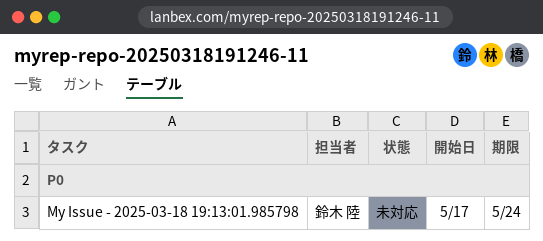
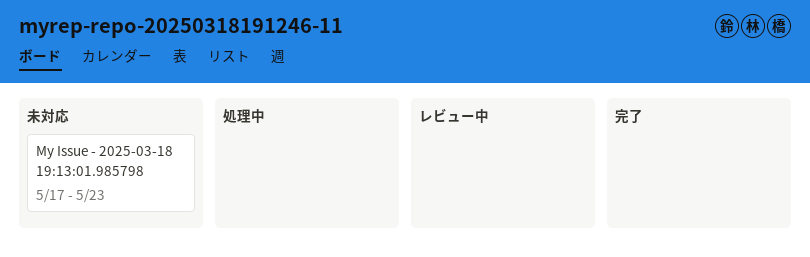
My Issue - 2025-03-18 19:13:01.985798, due: May 24 -> May 23

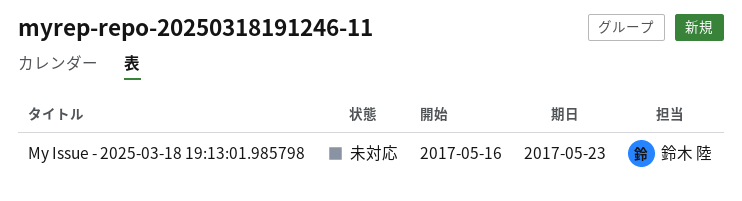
My Issue - 2025-03-18 19:13:01.985798, start: May 17 -> May 16

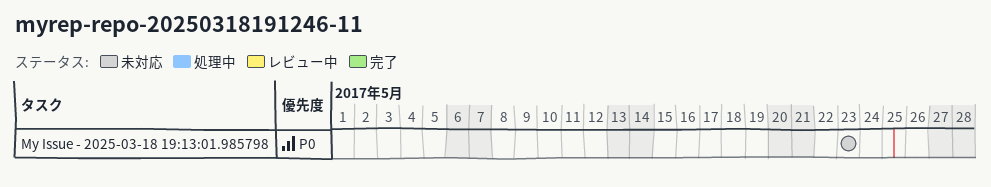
My Issue - 2025-03-18 19:13:01.985798, start: May 16 -> May 23

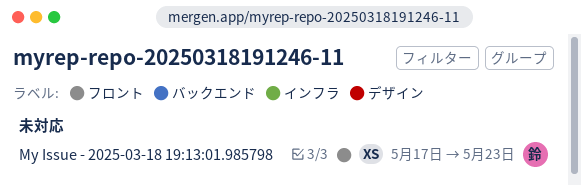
My Issue - 2025-03-18 19:13:01.985798, start: May 23 -> May 17

